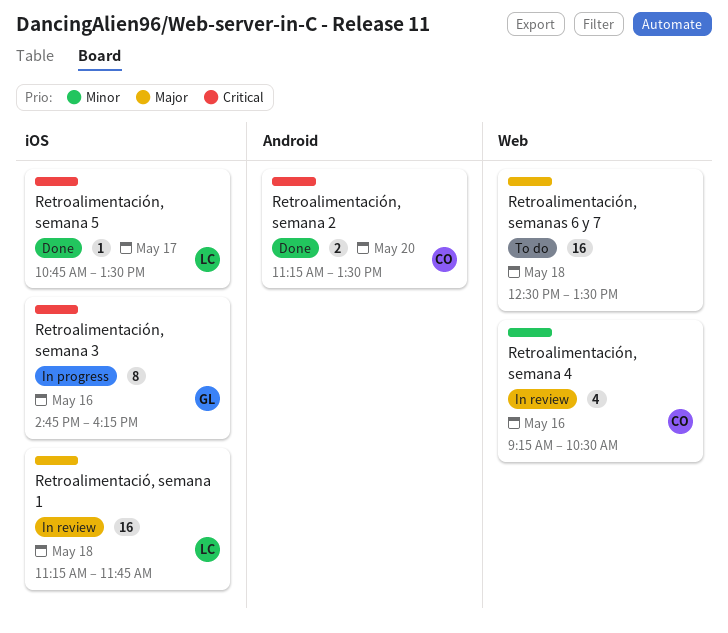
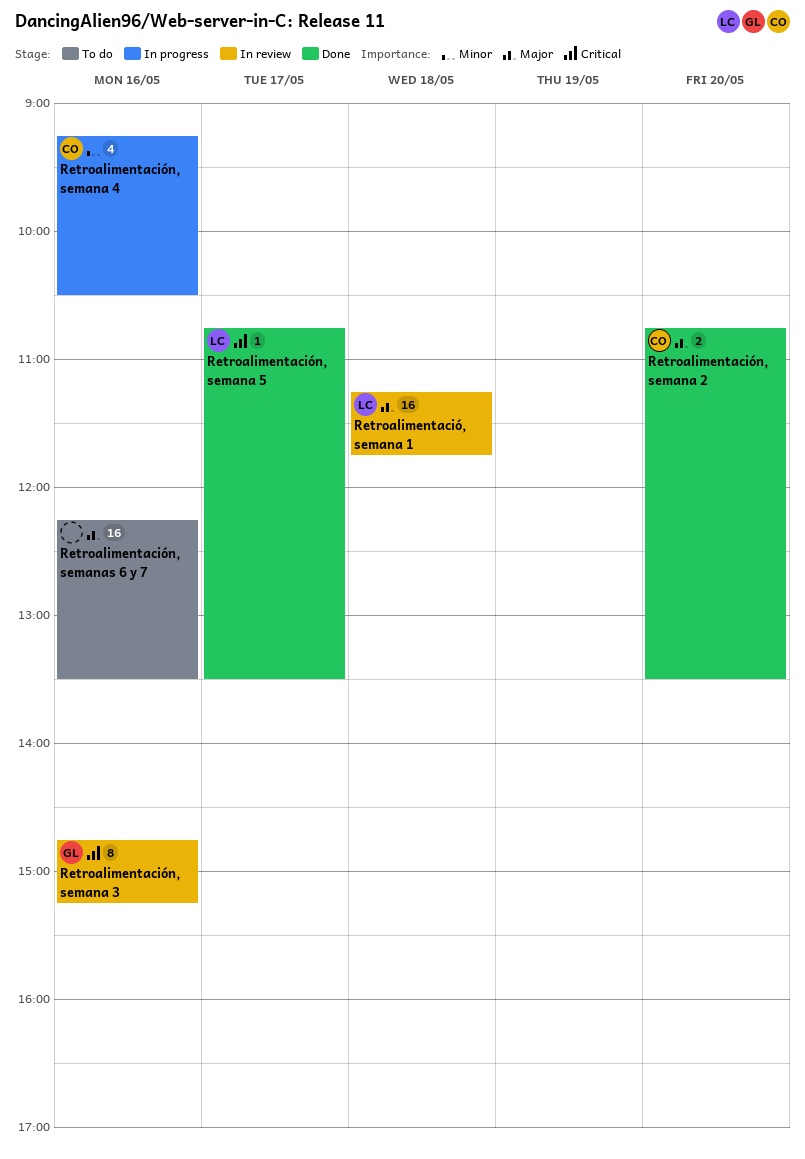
Retroalimentación, semana 2, priority: Critical -> Major
Retroalimentación, semana 2, begins: 11:15 -> 10:45
Retroalimentación, semana 3, status: In progress -> In review
Retroalimentación, semana 3, ends: 16:15 -> 15:15
Retroalimentación, semana 4, status: In review -> In progress
Retroalimentación, semanas 6 y 7, day: May 18 -> May 16
Retroalimentación, semanas 6 y 7, begins: 12:30 -> 12:15

